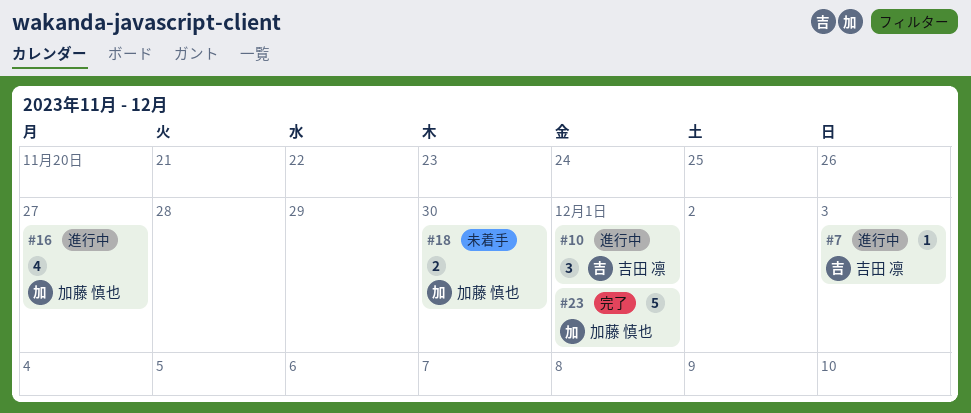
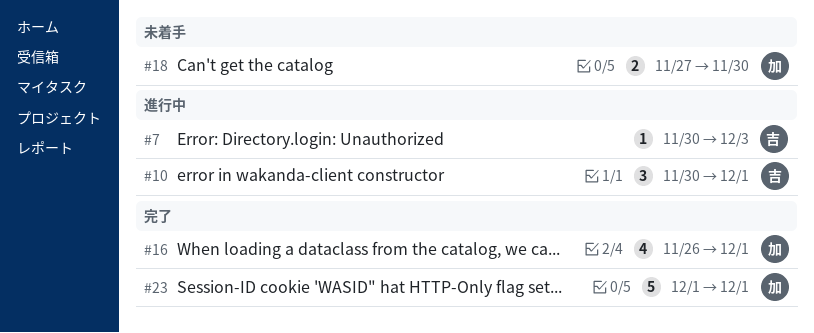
#16, status: 進行中 -> 完了
#16, due: Nov 27 -> Dec 1

